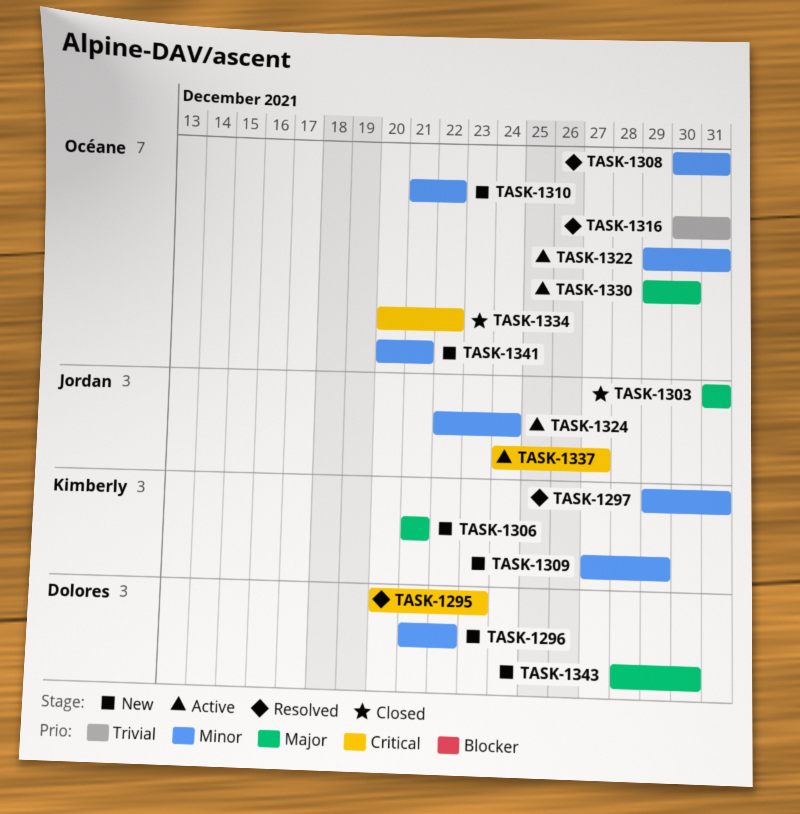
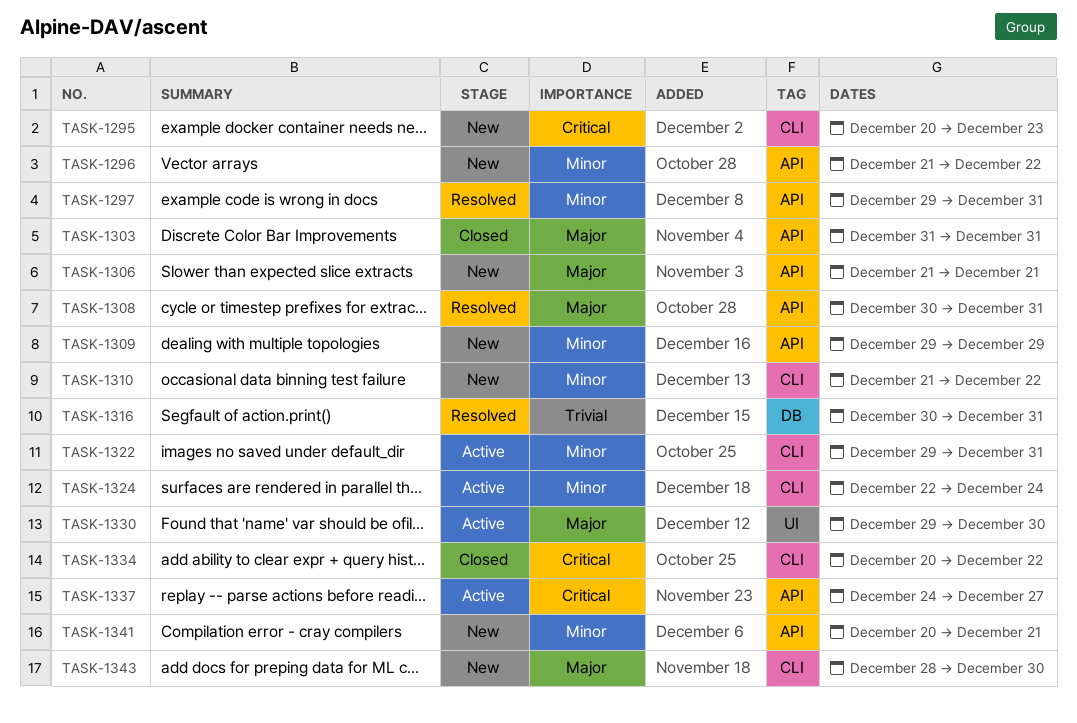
TASK-1295, status: Resolved -> New
TASK-1308, priority: Minor -> Major
TASK-1309, start: Dec 27 -> Dec 29

